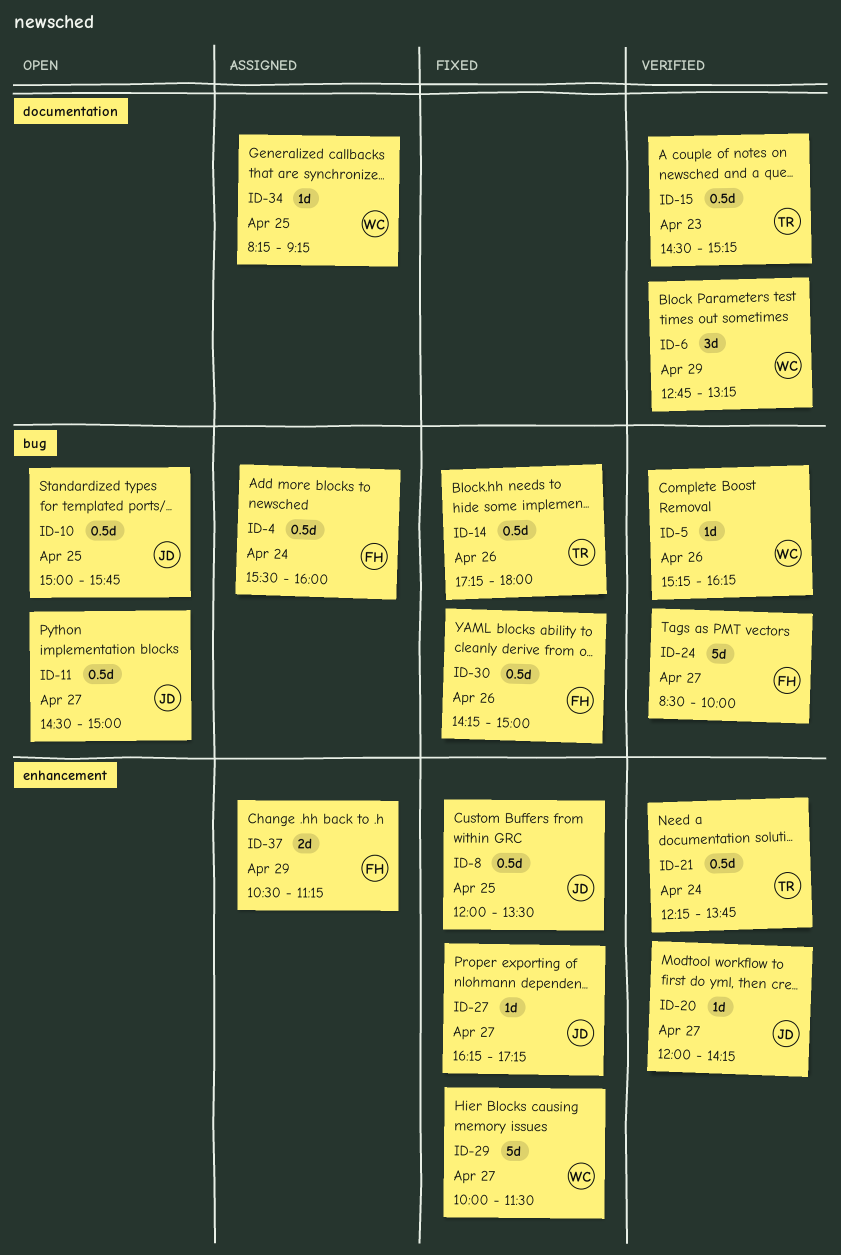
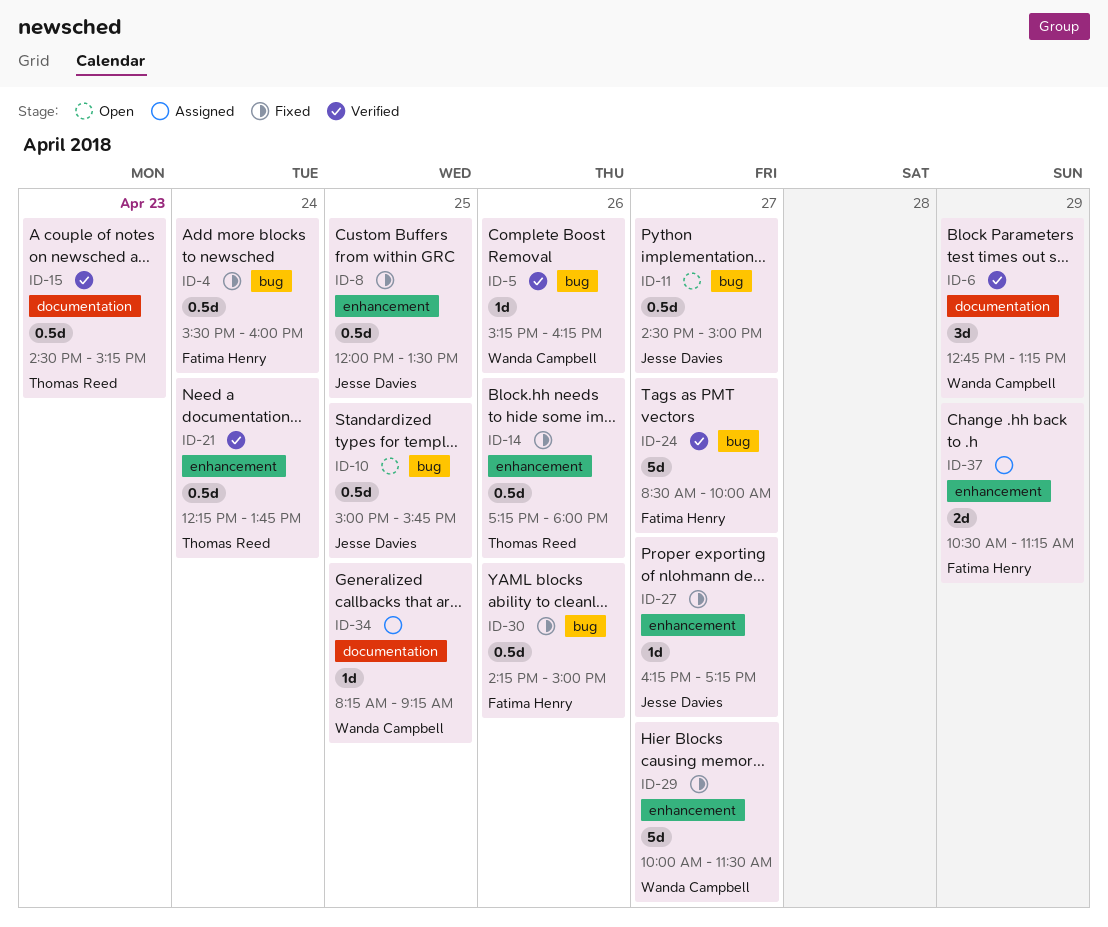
ID-4, status: Assigned -> Fixed
ID-14, label: bug -> enhancement
ID-20: present -> none

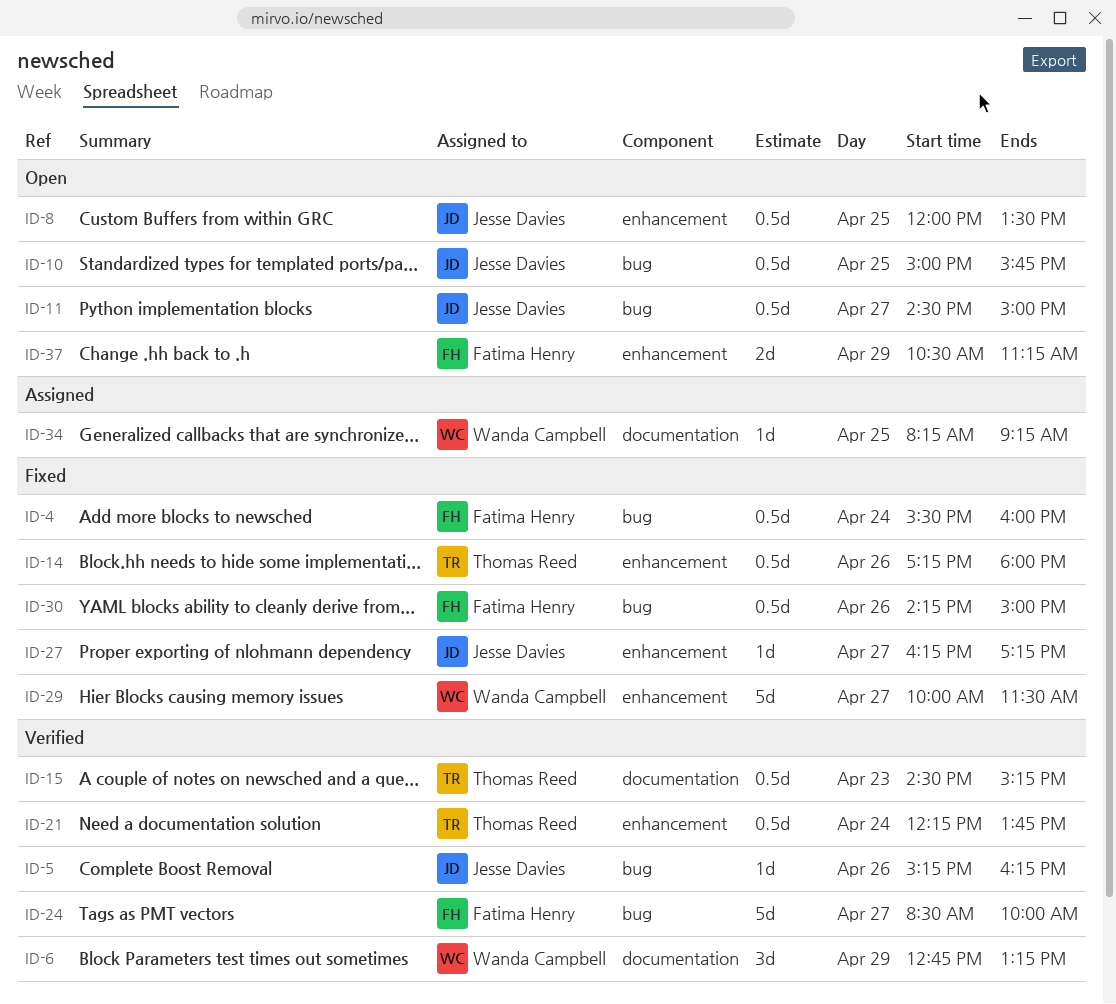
ID-5, owner: Wanda Campbell -> Jesse Davies
ID-8, status: Fixed -> Open
ID-37, status: Assigned -> Open

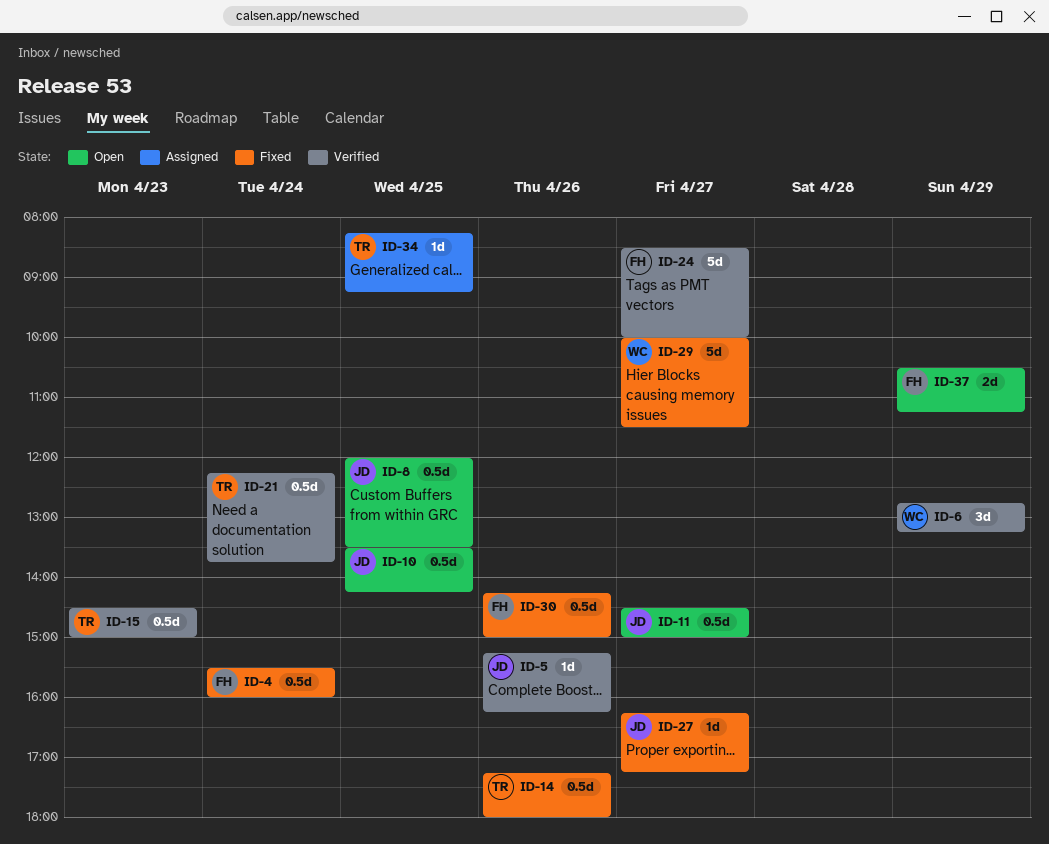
ID-10, begins: 15:00 -> 13:30
ID-10, ends: 15:45 -> 14:15
ID-15, ends: 15:15 -> 15:00
ID-34, owner: Wanda Campbell -> Thomas Reed

